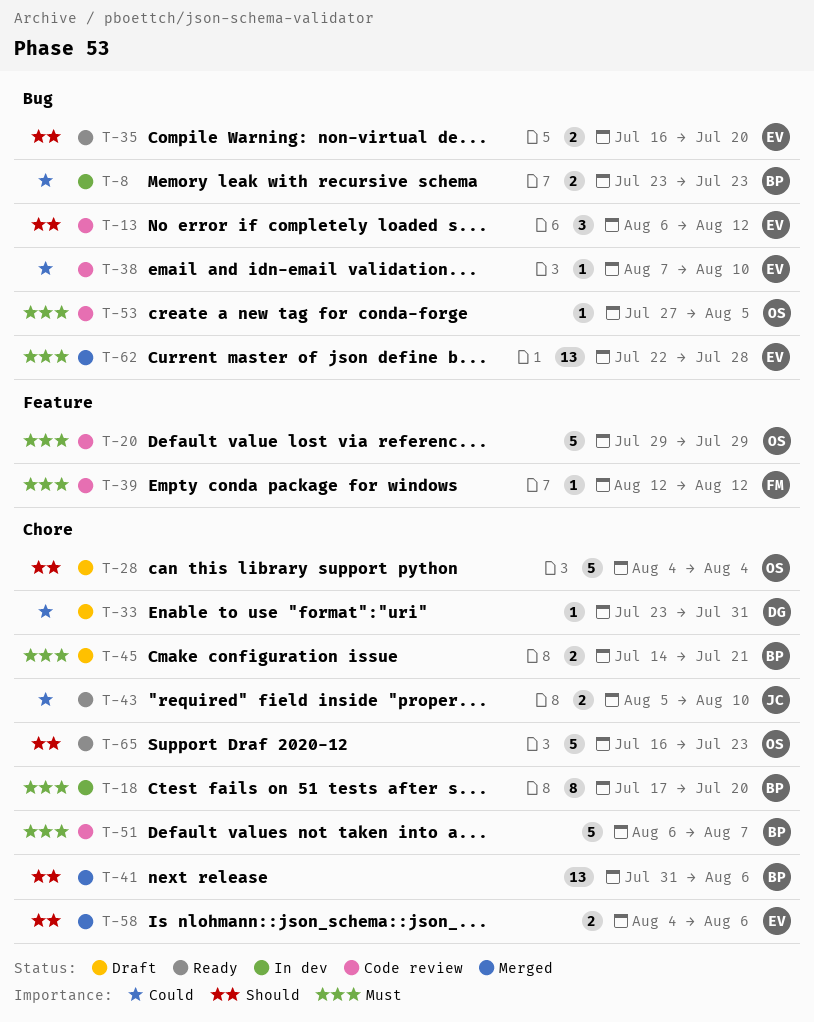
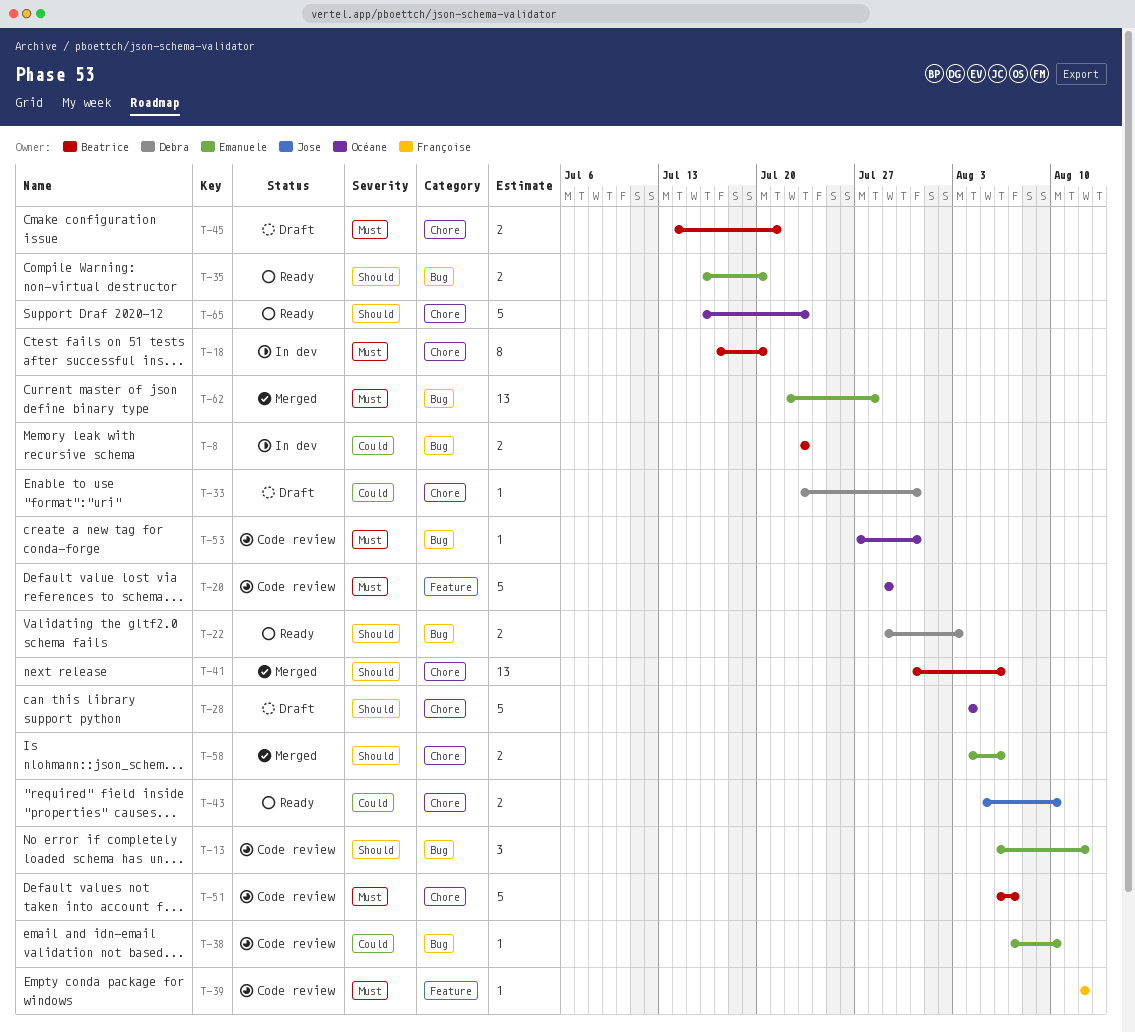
T-22: none -> present
T-53, due: Aug 5 -> Jul 31

